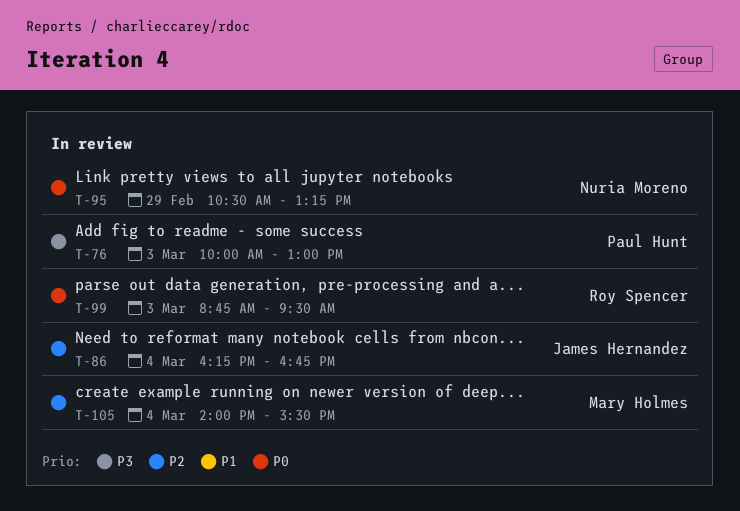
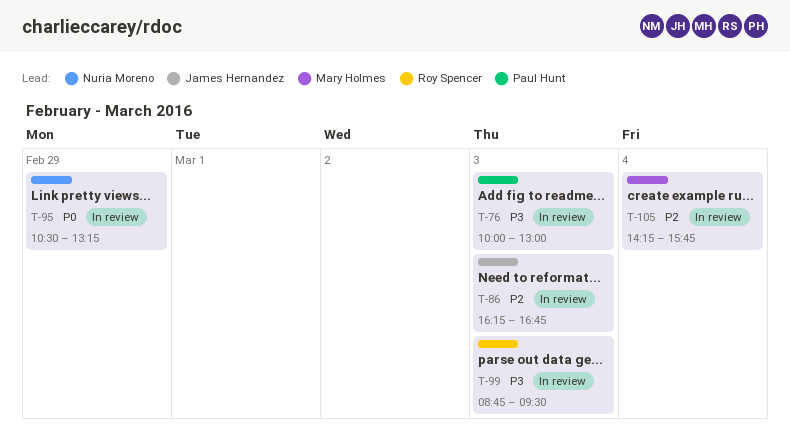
T-86, day: Mar 4 -> Mar 3
T-99, priority: P0 -> P3
T-105, begins: 14:00 -> 14:15
T-105, ends: 15:30 -> 15:45

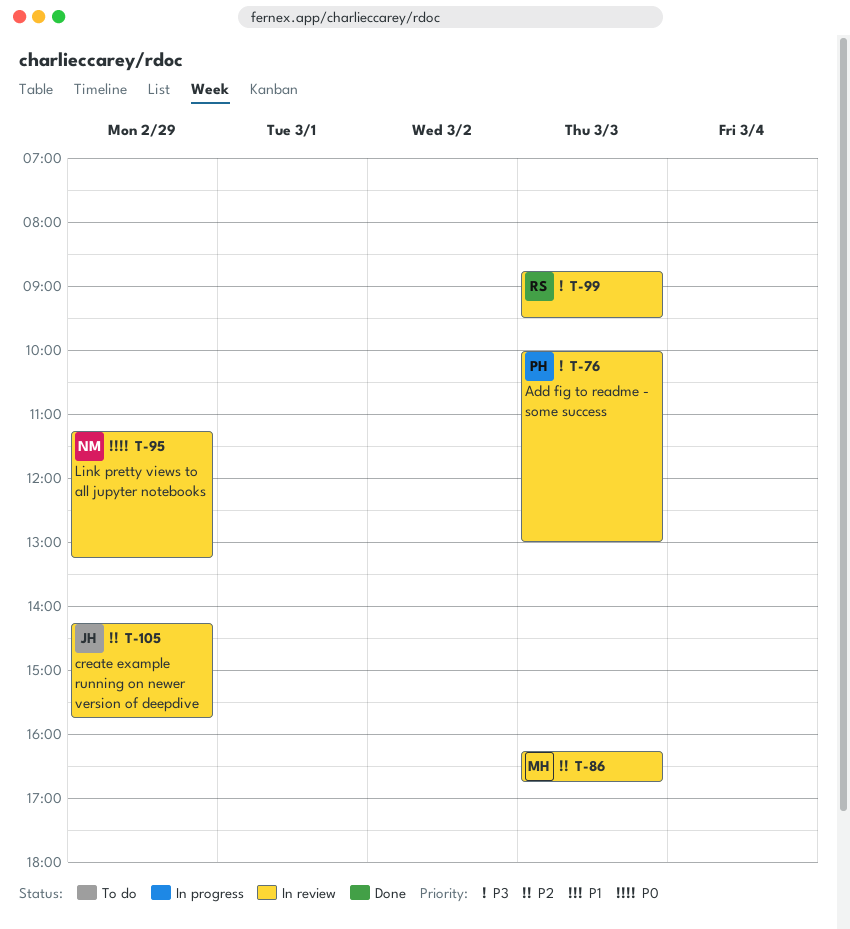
T-86, owner: James Hernandez -> Mary Holmes
T-95, begins: 10:30 -> 11:15
T-105, owner: Mary Holmes -> James Hernandez
T-105, day: Mar 4 -> Feb 29

